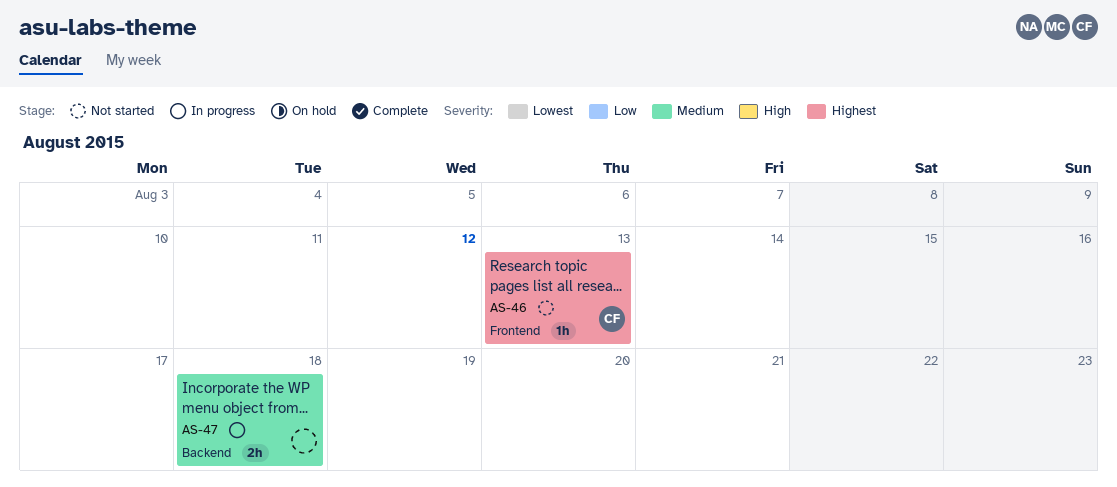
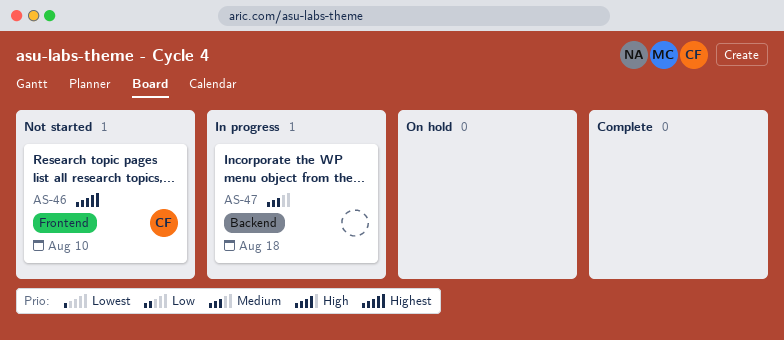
AS-46, due: Aug 13 -> Aug 10

